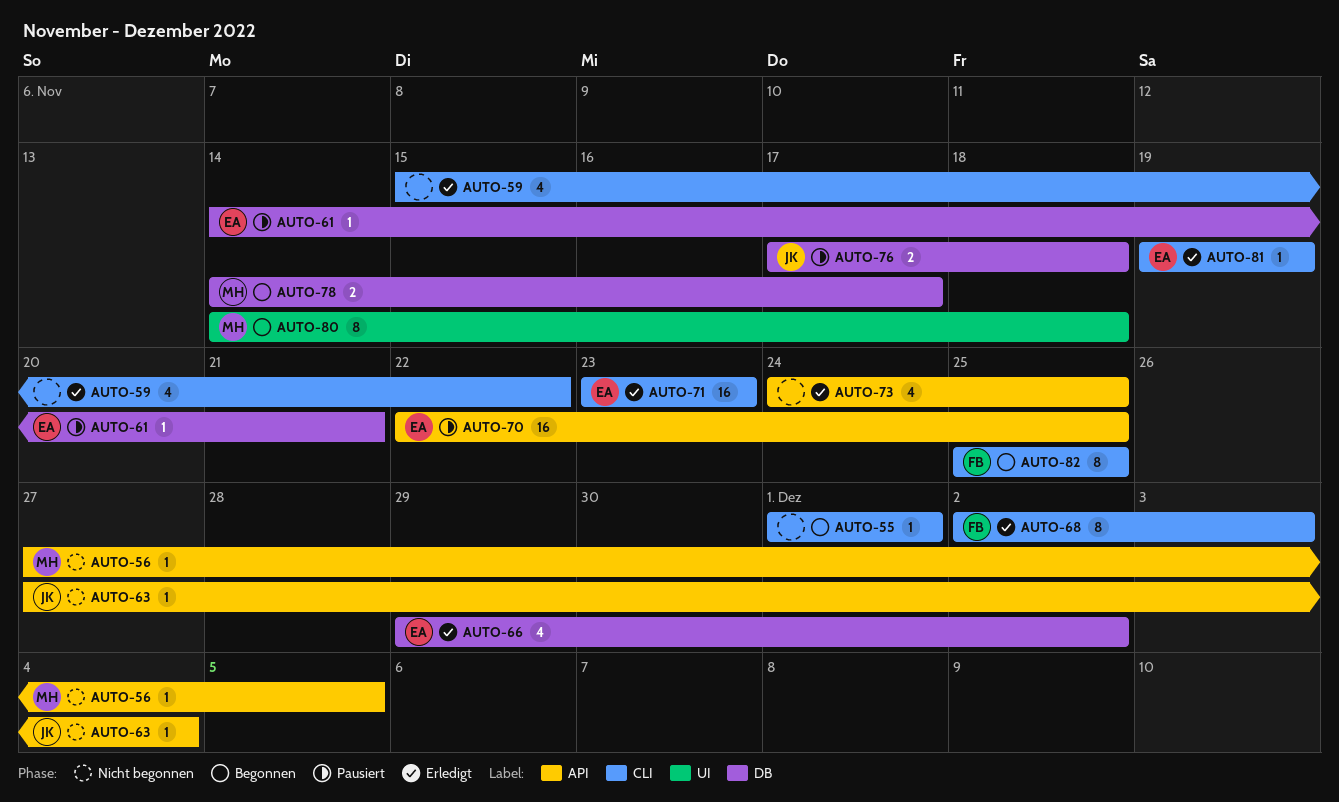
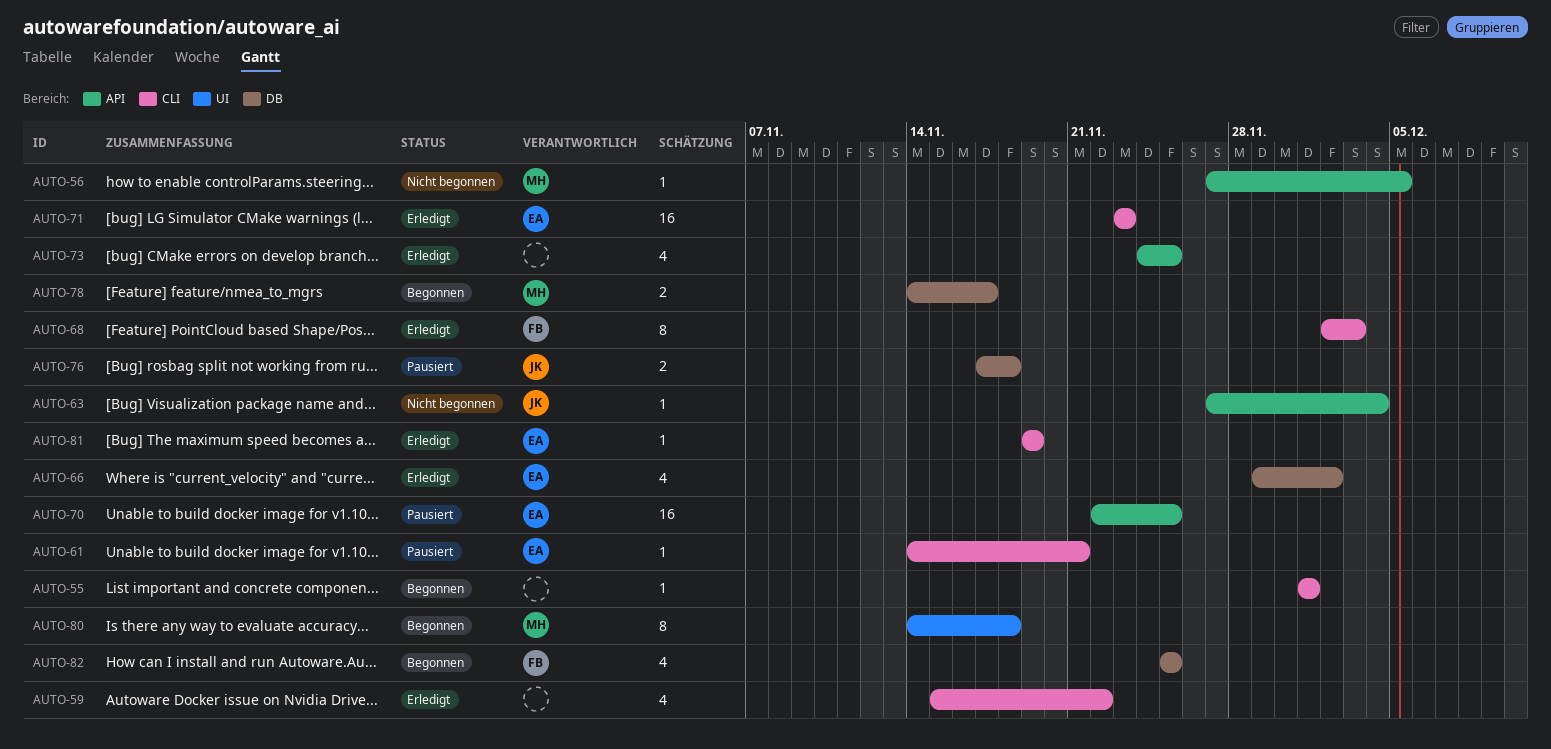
AUTO-61, label: DB -> CLI
AUTO-82, label: CLI -> DB
AUTO-82, estimate: 8 -> 4

